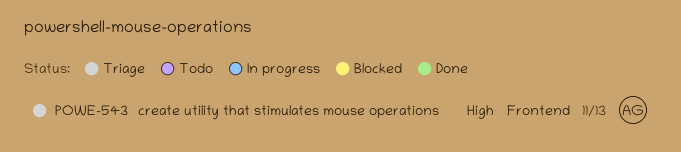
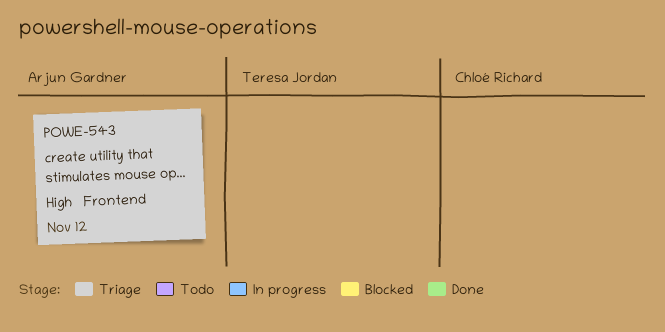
POWE-543, due: Nov 13 -> Nov 12

